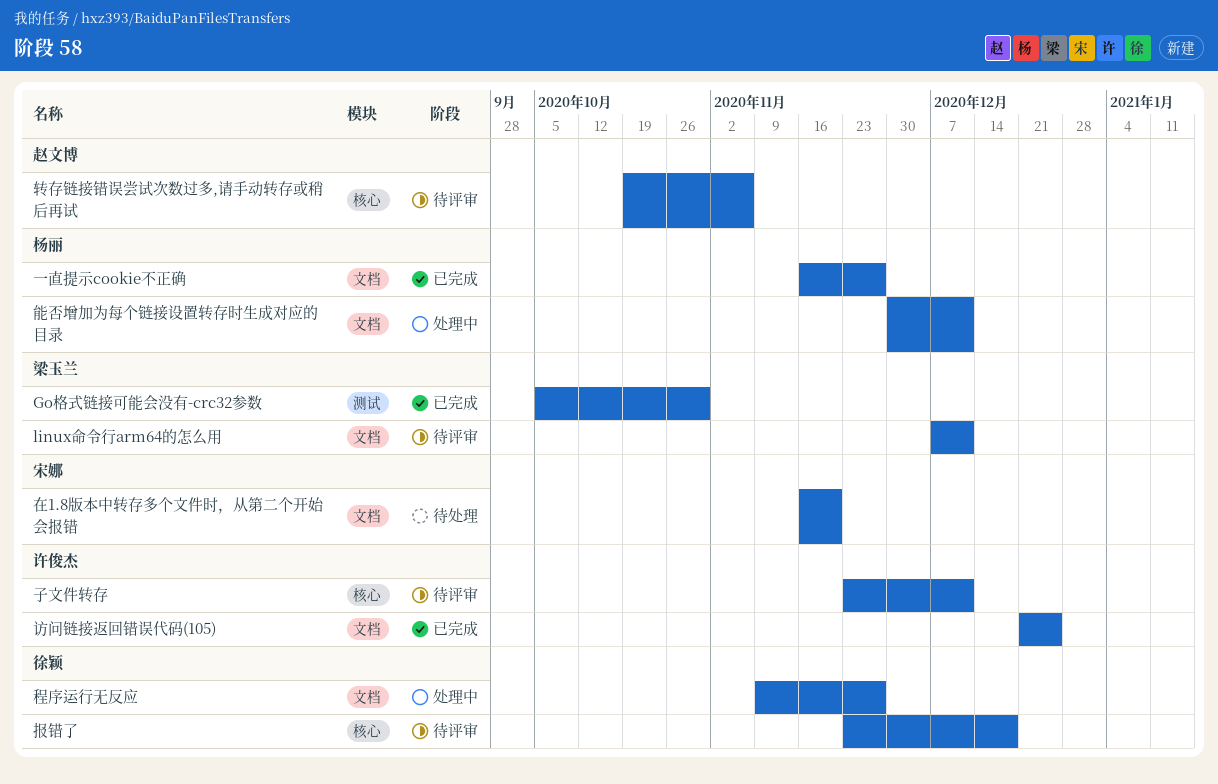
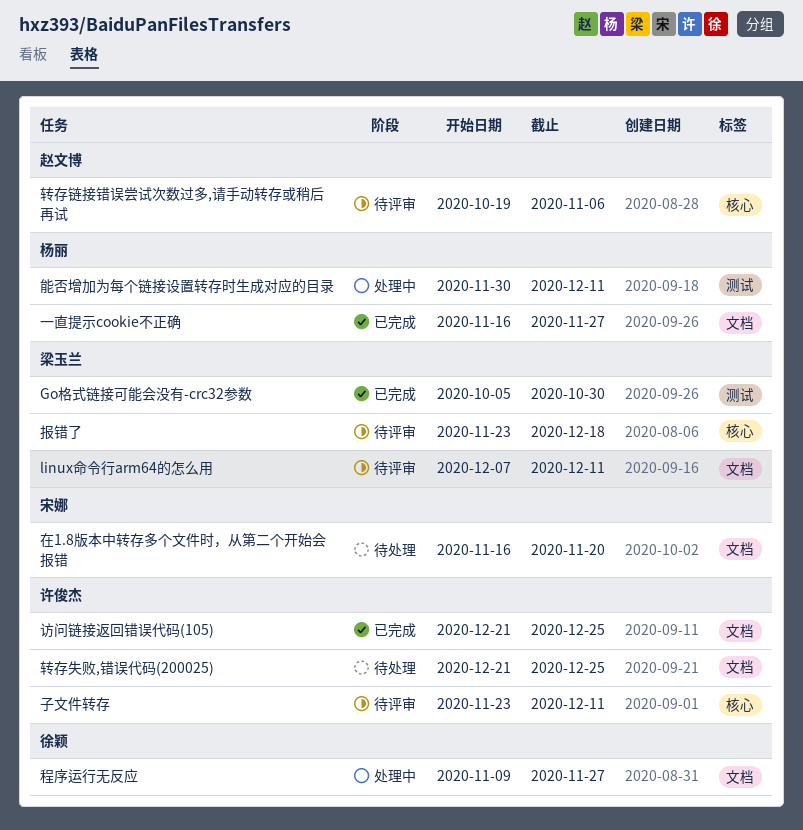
报错了, owner: 徐颖 -> 梁玉兰
能否增加为每个链接设置转存时生成对应的目录, label: 文档 -> 测试
转存失败,错误代码(200025): none -> present

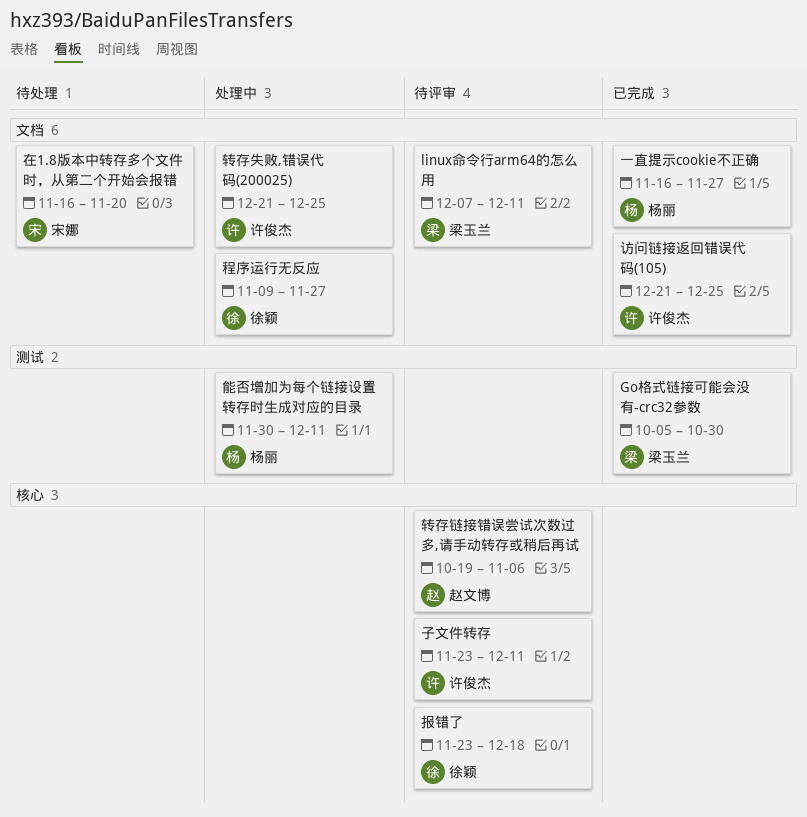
报错了, owner: 梁玉兰 -> 徐颖
转存失败,错误代码(200025), status: 待处理 -> 处理中

